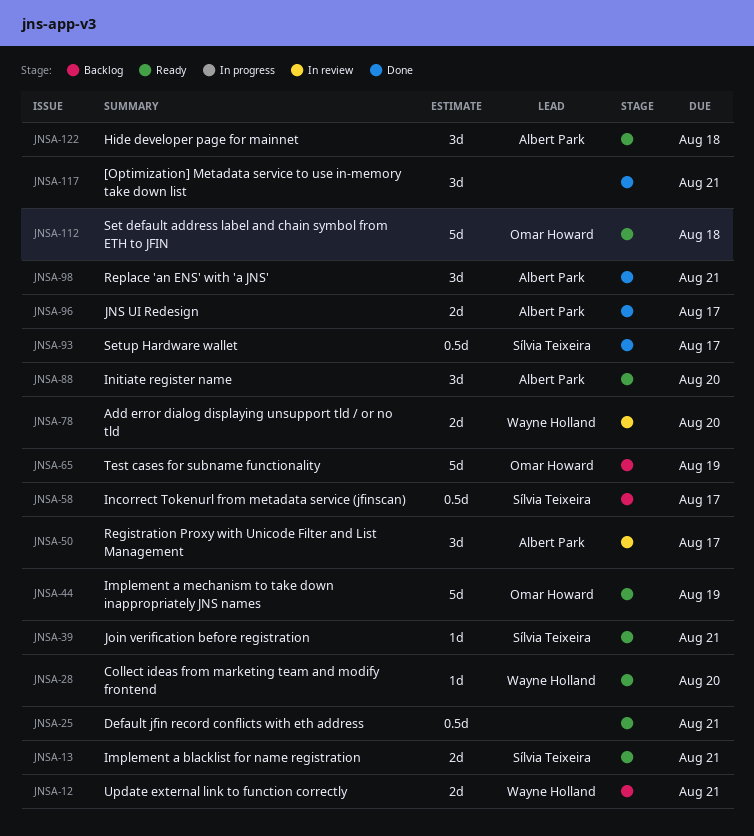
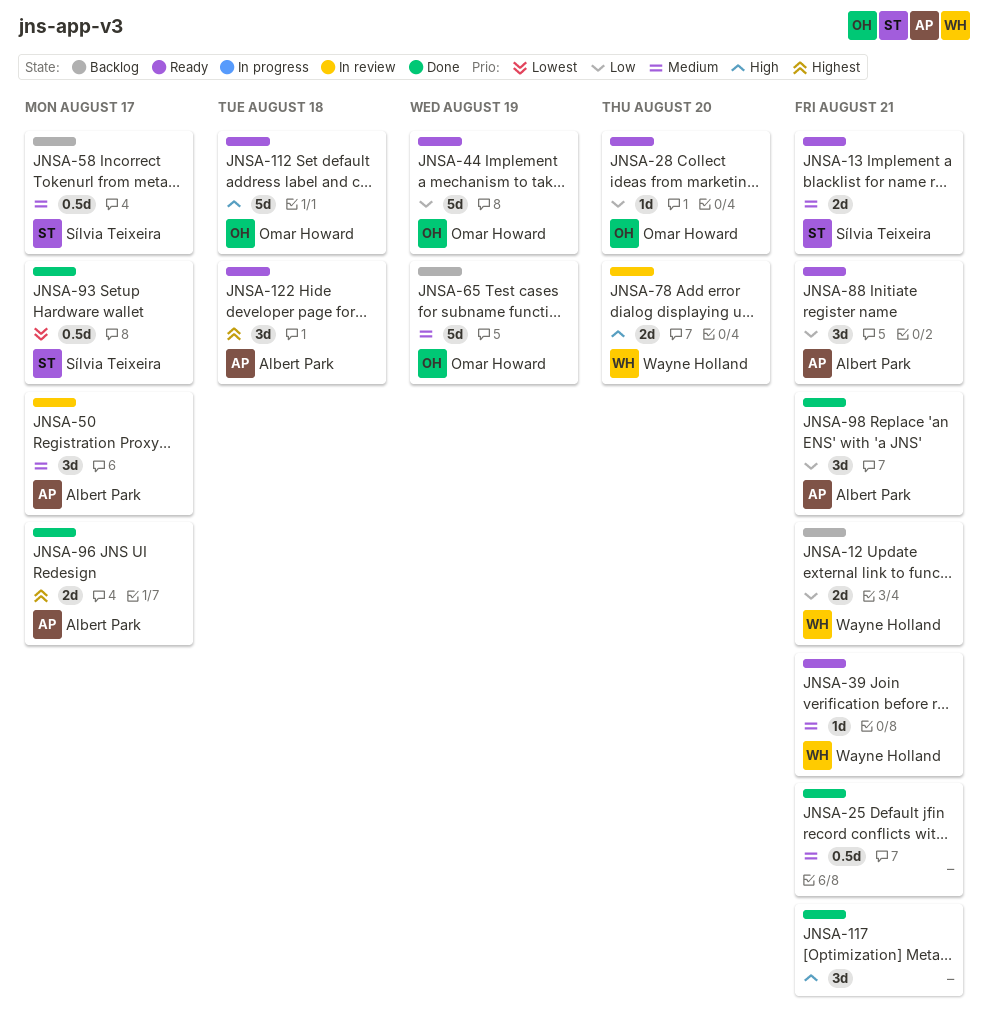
JNSA-25, status: Ready -> Done
JNSA-28, owner: Wayne Holland -> Omar Howard
JNSA-39, owner: Sílvia Teixeira -> Wayne Holland
JNSA-88, due: Aug 20 -> Aug 21

